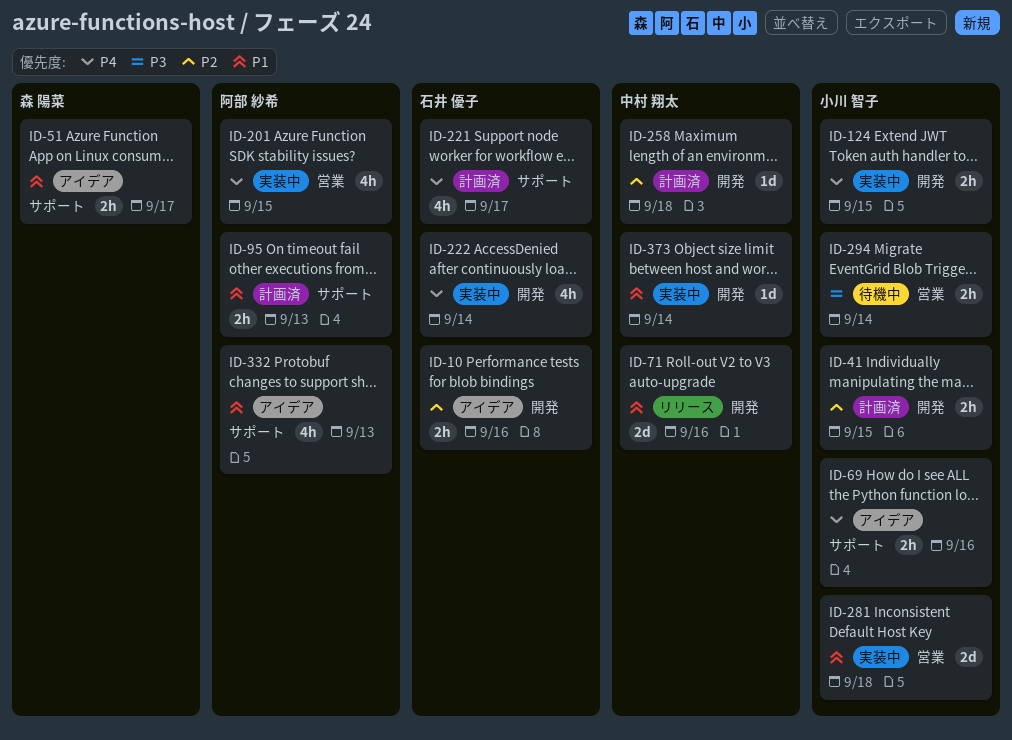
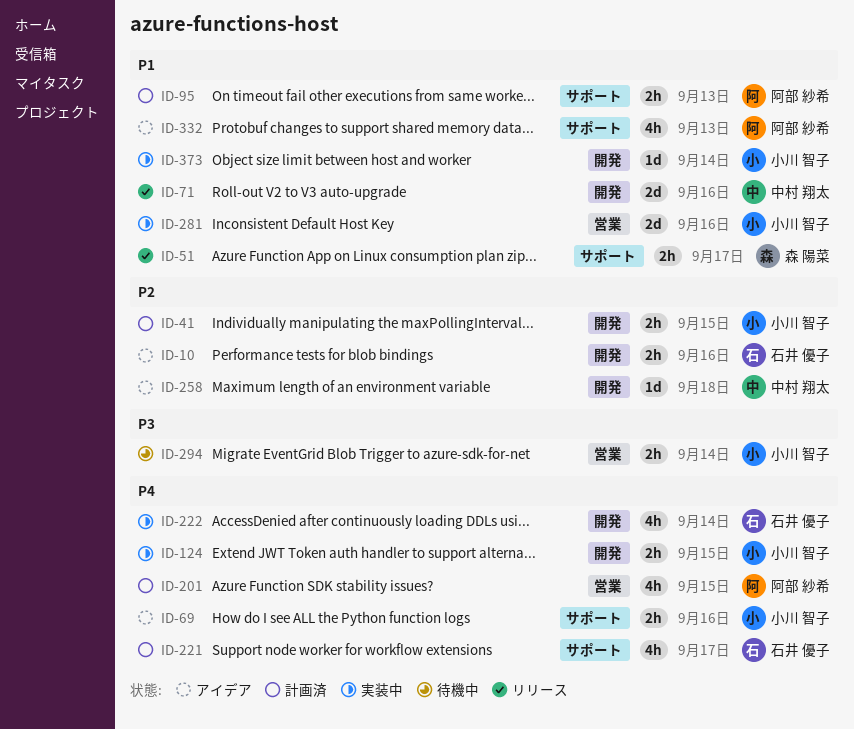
ID-51, status: アイデア -> リリース
ID-201, status: 実装中 -> 計画済
ID-258, status: 計画済 -> アイデア
ID-281, day: Sep 18 -> Sep 16
ID-373, owner: 中村 翔太 -> 小川 智子

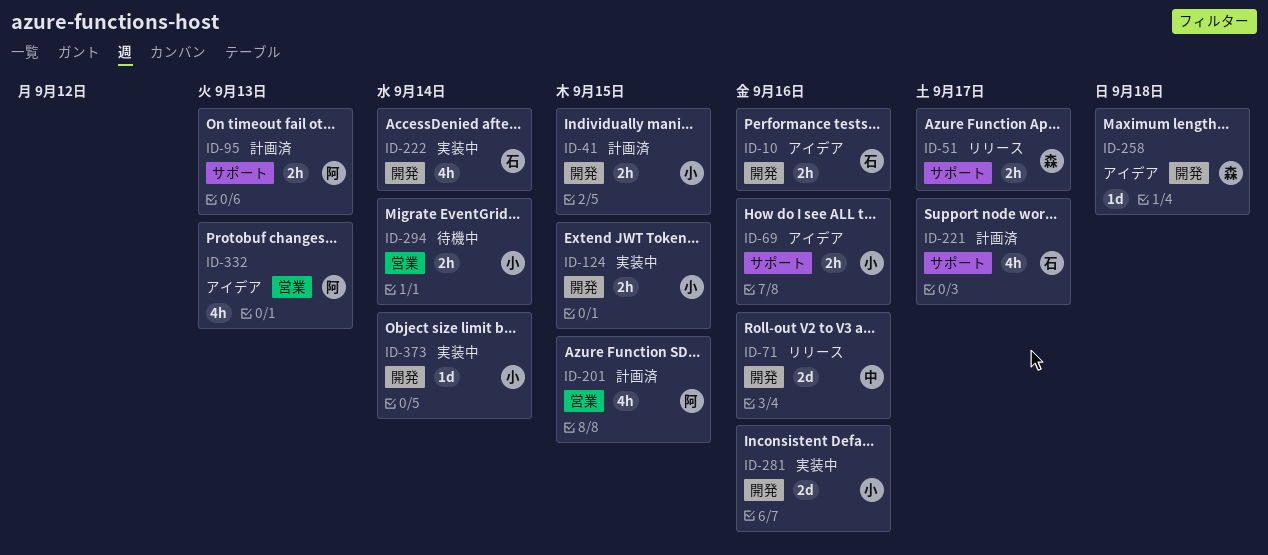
ID-258, owner: 中村 翔太 -> 森 陽菜
ID-281, label: 営業 -> 開発
ID-332, label: サポート -> 営業

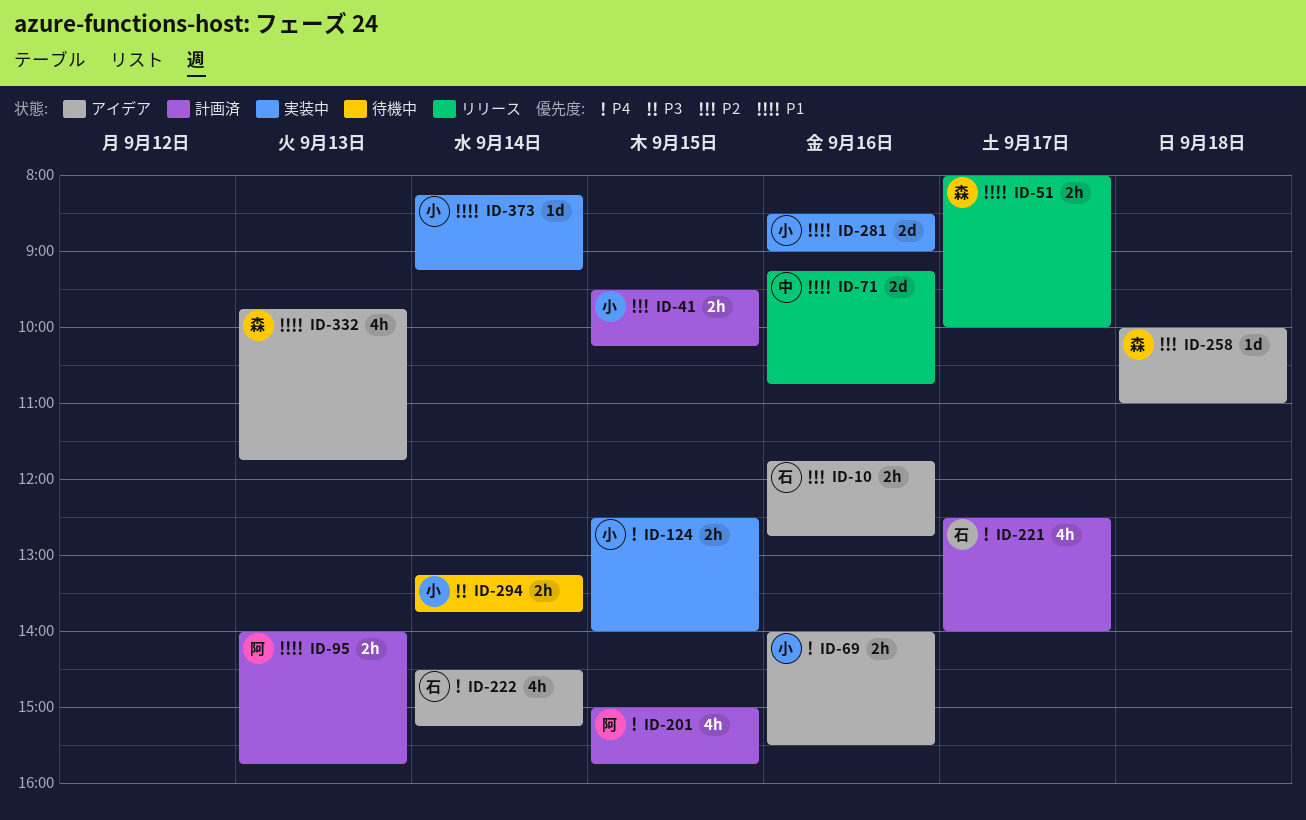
ID-222, status: 実装中 -> アイデア
ID-332, owner: 阿 -> 森

